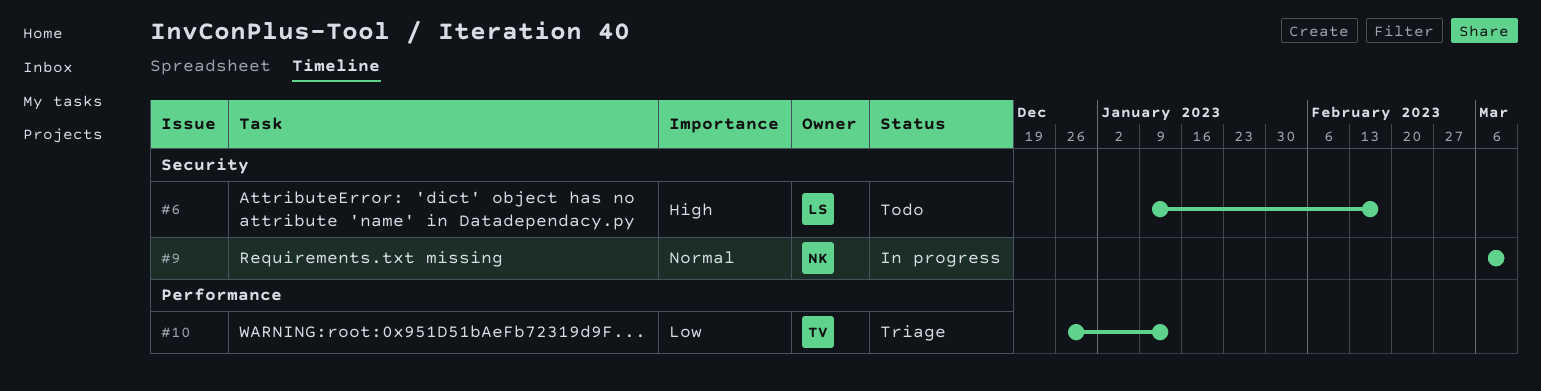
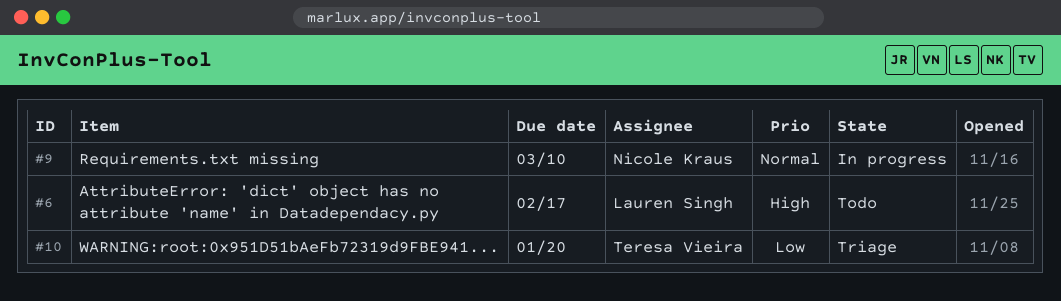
#10, due: Jan 13 -> Jan 20

